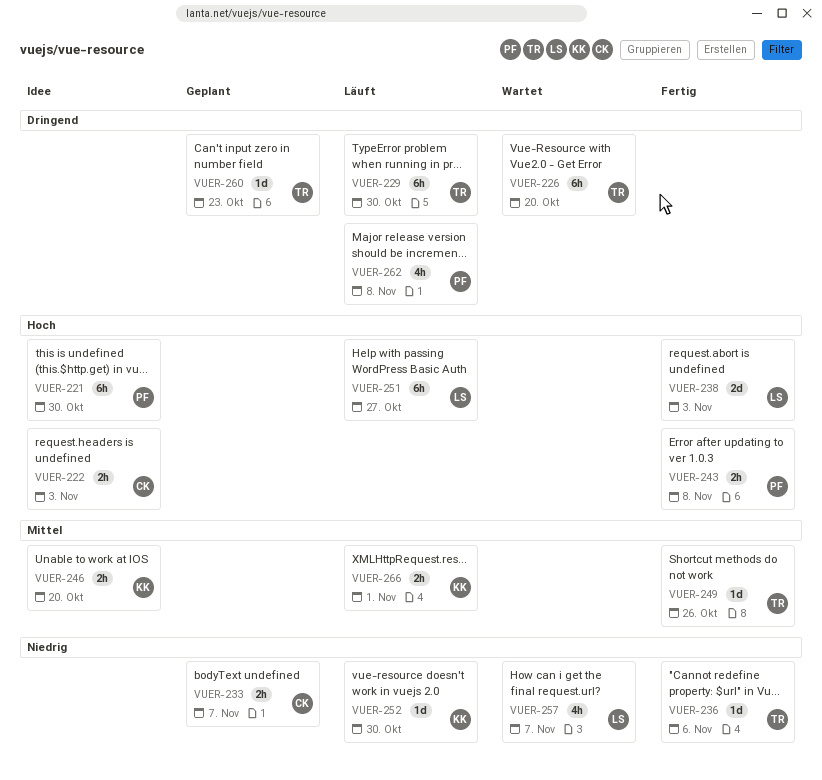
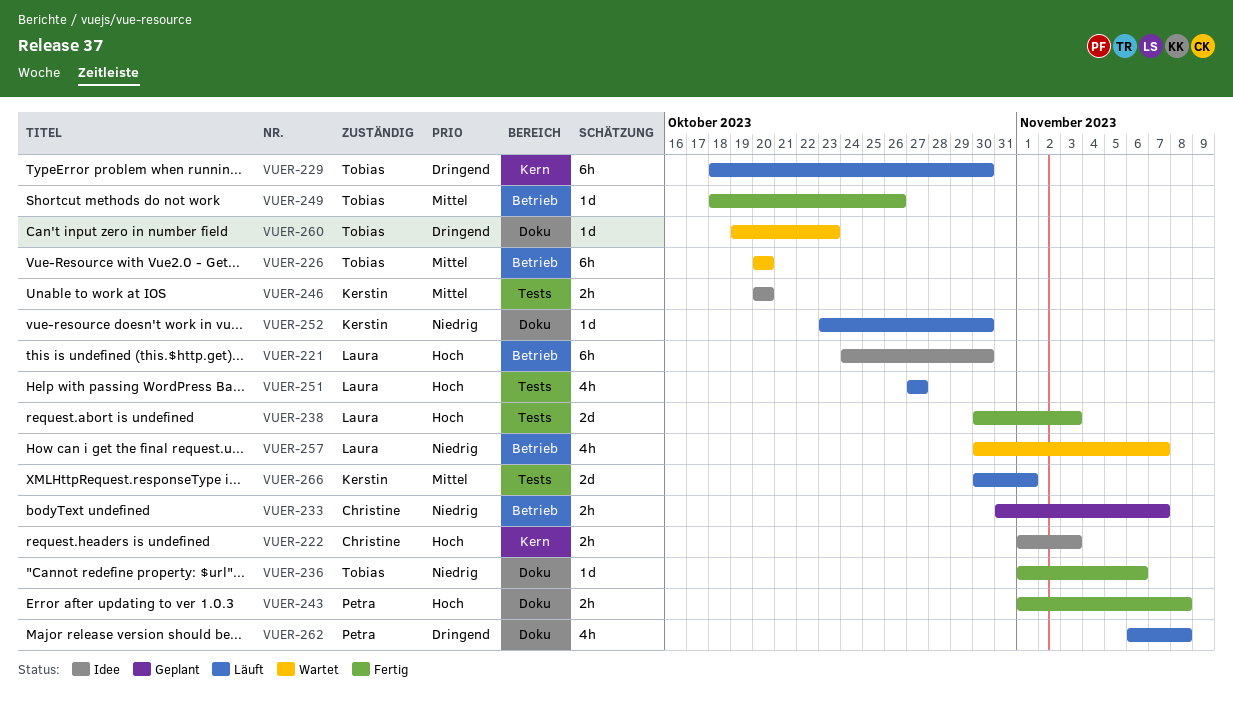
VUER-221, owner: Petra -> Laura
VUER-226, priority: Dringend -> Mittel
VUER-251, estimate: 6h -> 4h
VUER-260, status: Geplant -> Wartet
VUER-266, estimate: 2h -> 2d

